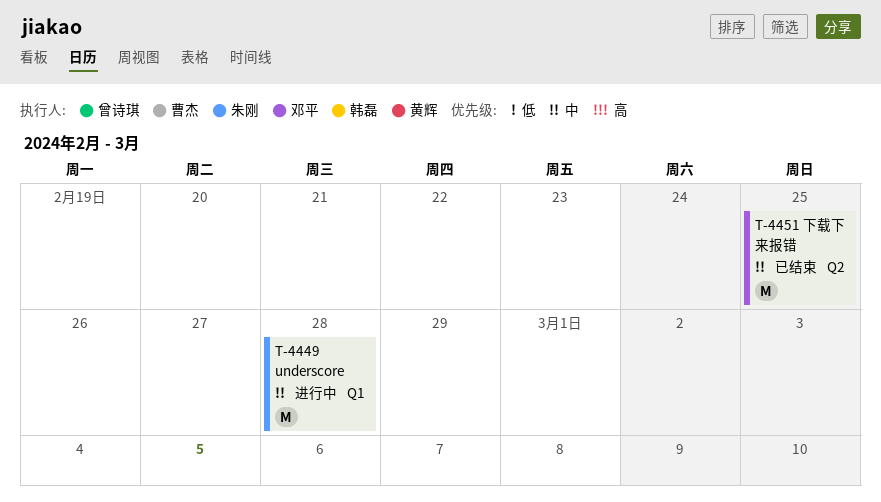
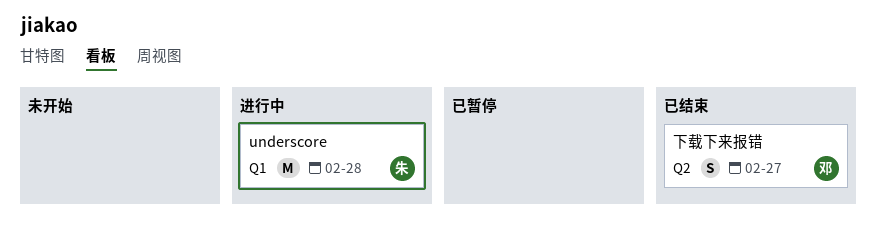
下载下来报错, estimate: M -> S
下载下来报错, due: Feb 25 -> Feb 27

